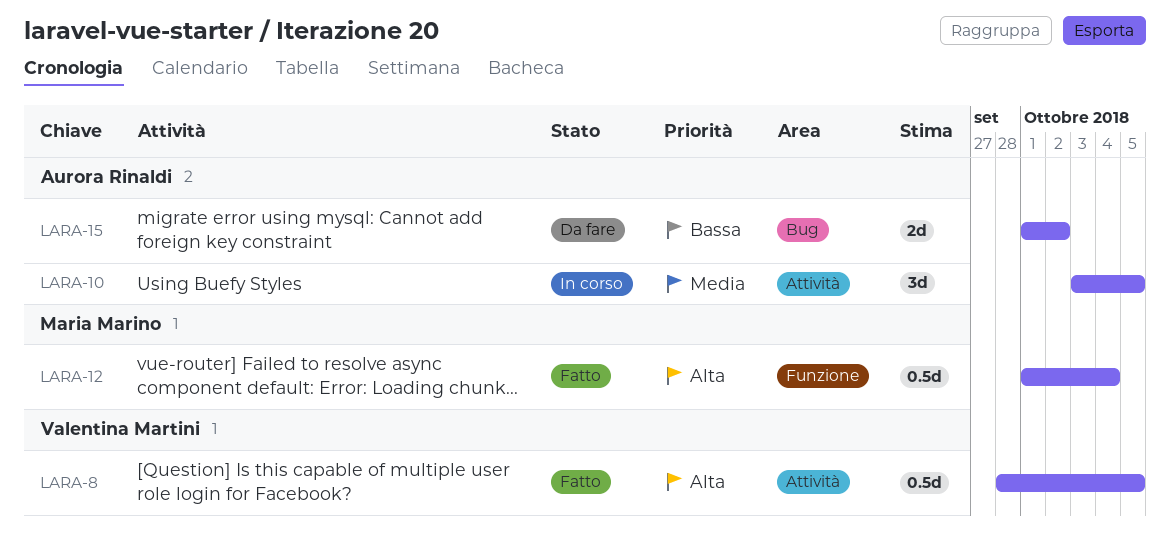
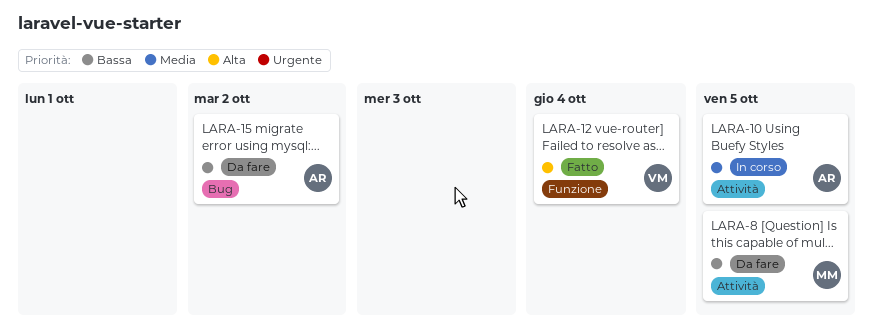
LARA-8, status: Fatto -> Da fare
LARA-8, owner: Valentina Martini -> Maria Marino
LARA-8, priority: Alta -> Bassa
LARA-12, owner: Maria Marino -> Valentina Martini

